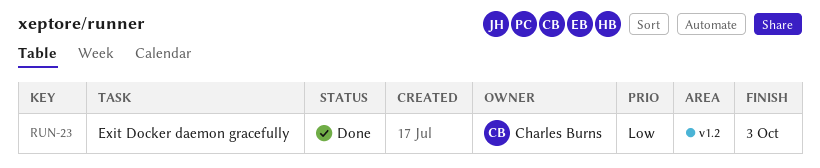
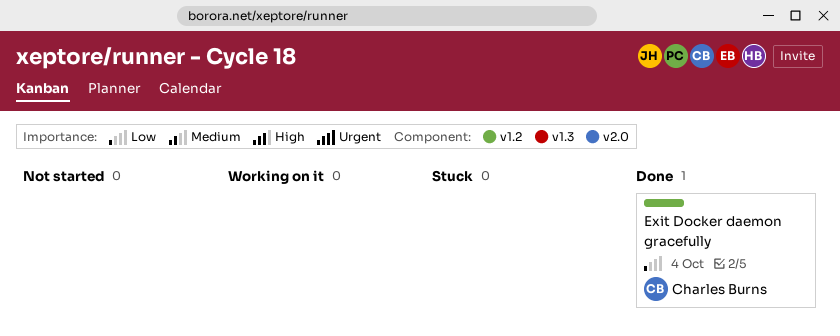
Exit Docker daemon gracefully, due: Oct 3 -> Oct 4

